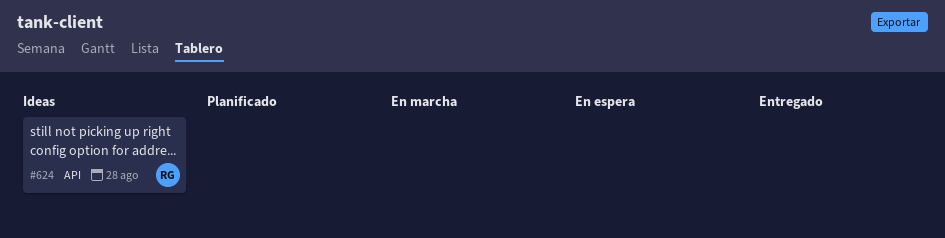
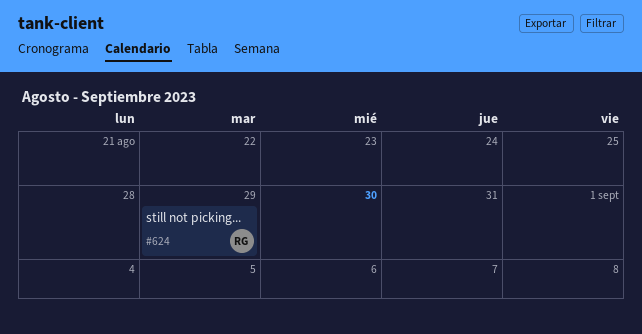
#624, due: Aug 28 -> Aug 29

